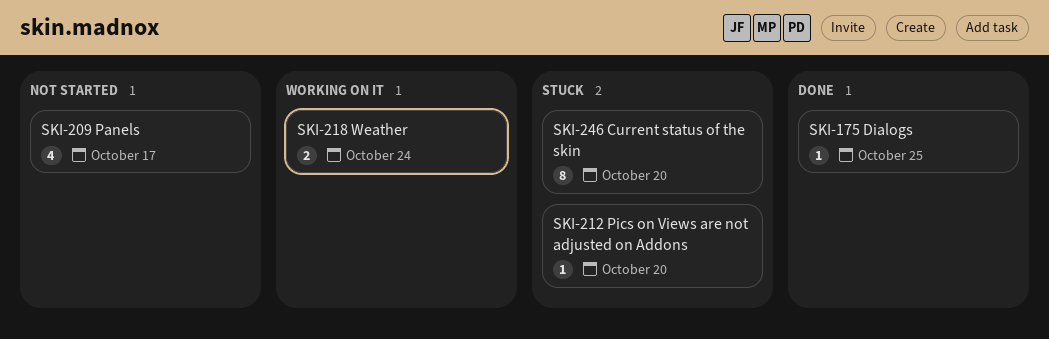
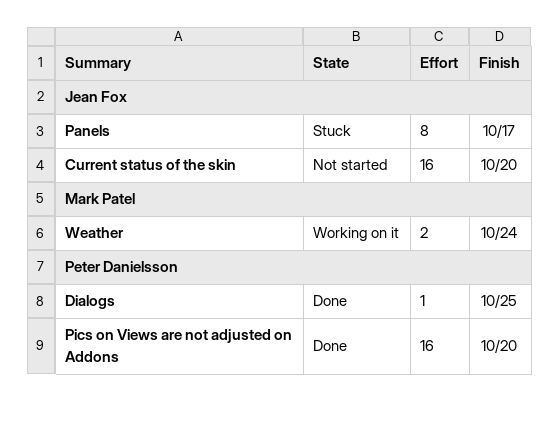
Current status of the skin, status: Stuck -> Not started
Current status of the skin, estimate: 8 -> 16
Panels, status: Not started -> Stuck
Panels, estimate: 4 -> 8
Pics on Views are not adjusted on Addons, status: Stuck -> Done
Pics on Views are not adjusted on Addons, estimate: 1 -> 16

